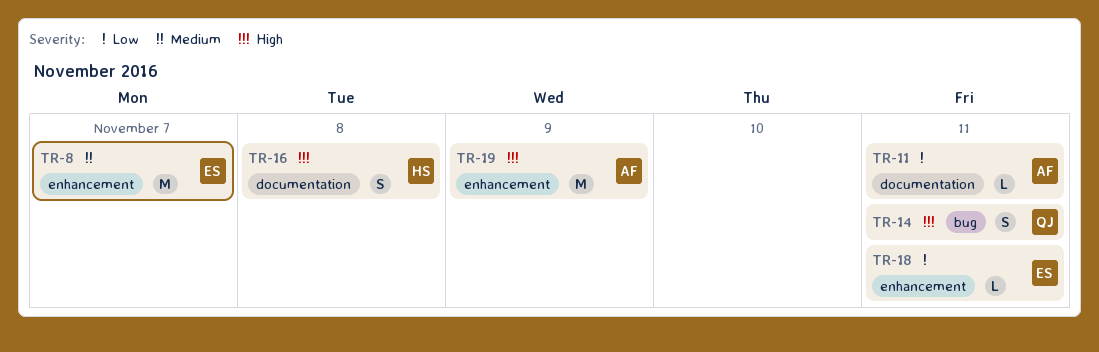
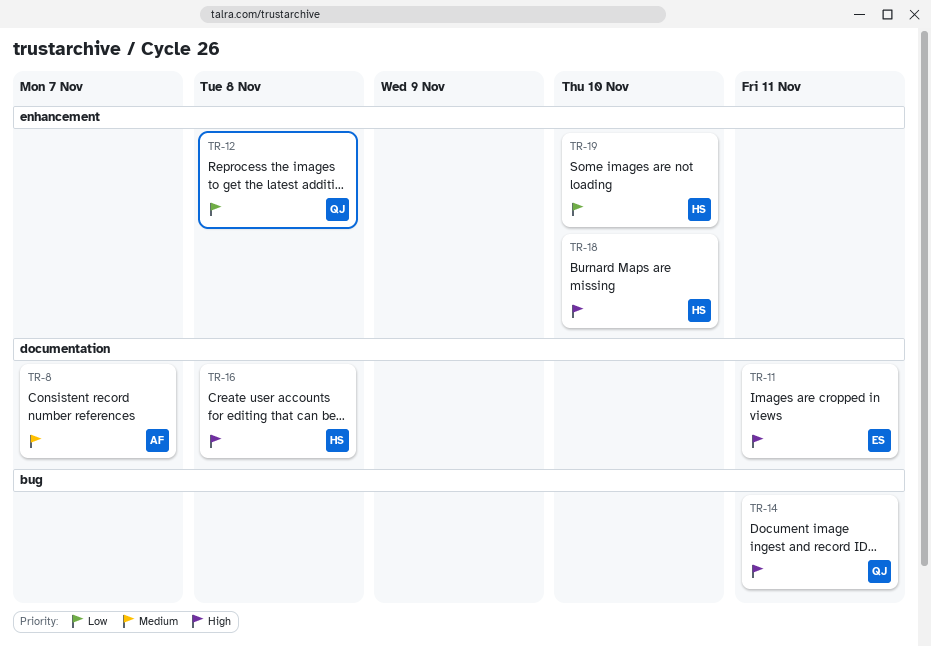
TR-8, owner: ES -> AF
TR-8, label: enhancement -> documentation
TR-11, owner: AF -> ES
TR-11, priority: Low -> High
TR-12: none -> present
TR-18, owner: ES -> HS
TR-18, priority: Low -> High
TR-18, due: Nov 11 -> Nov 10
TR-19, owner: AF -> HS
TR-19, priority: High -> Low
TR-19, due: Nov 9 -> Nov 10

